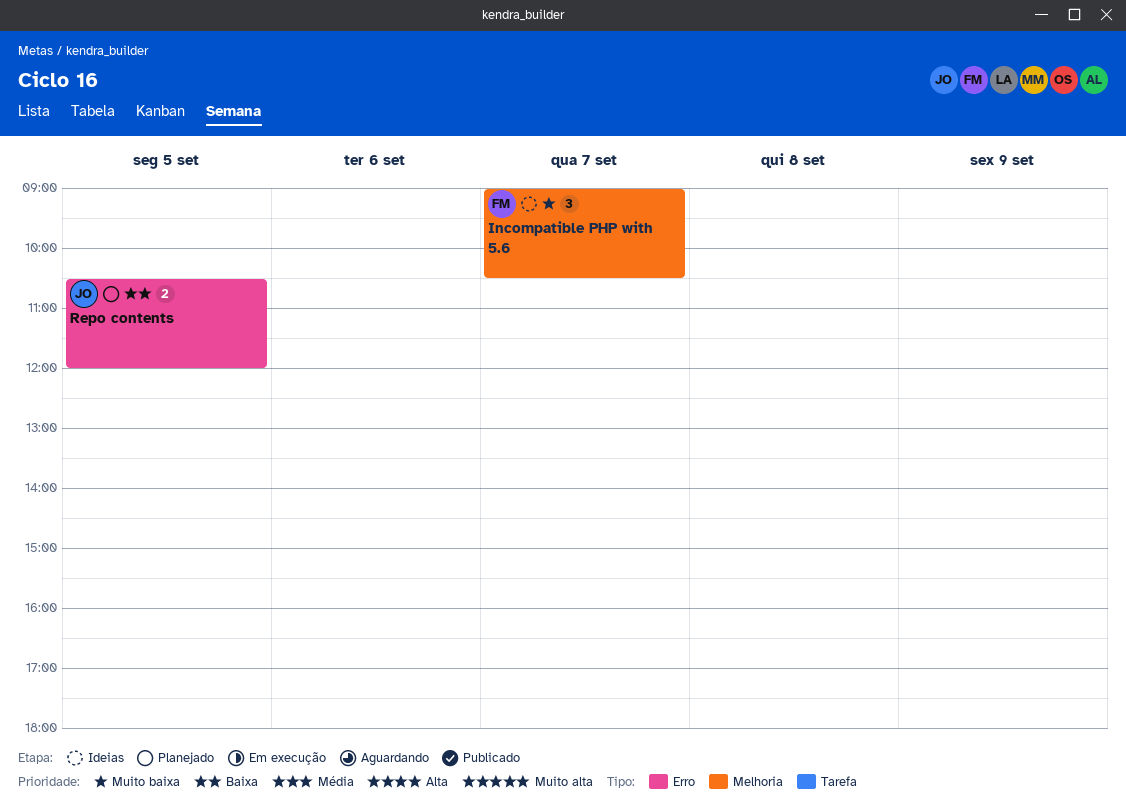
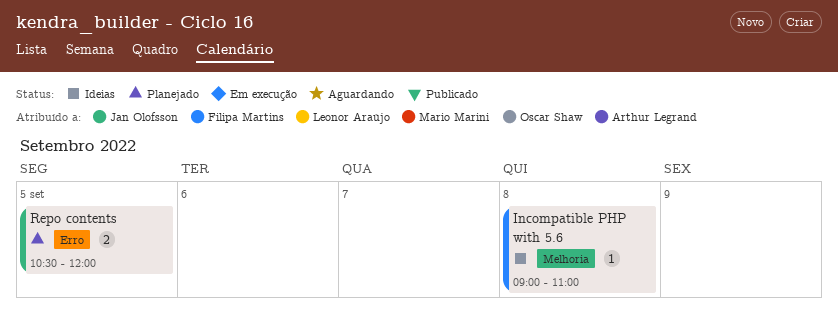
Incompatible PHP with 5.6, estimate: 3 -> 1
Incompatible PHP with 5.6, day: Sep 7 -> Sep 8
Incompatible PHP with 5.6, ends: 10:30 -> 11:00

